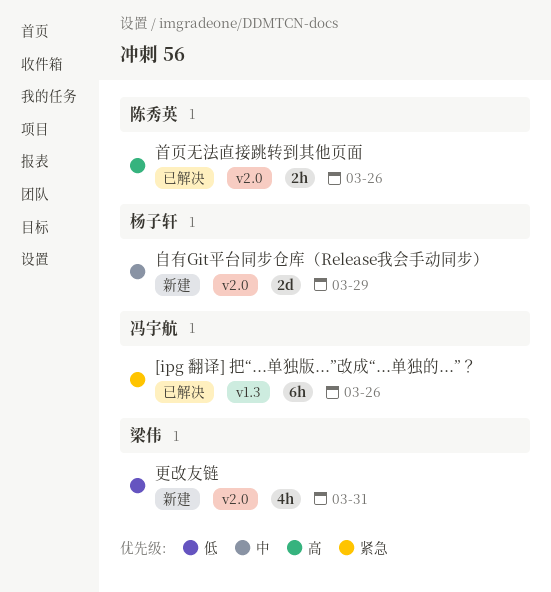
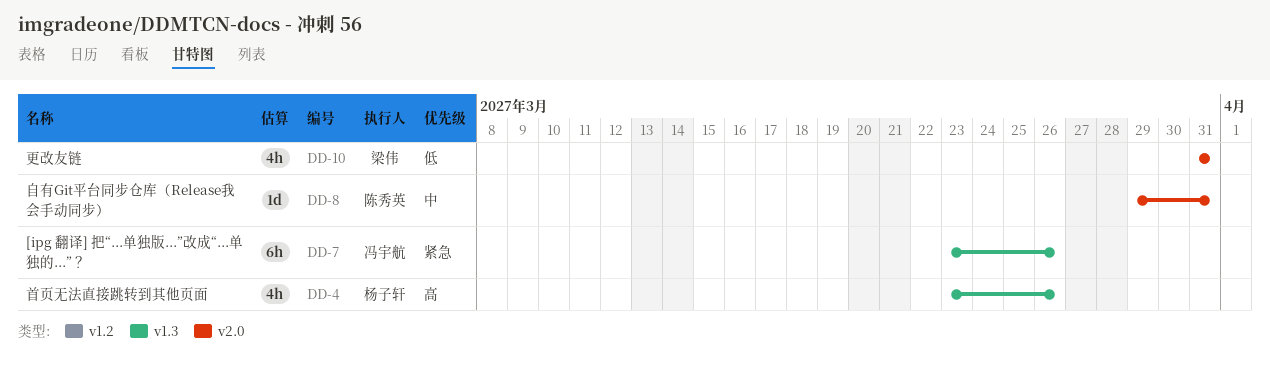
自有Git平台同步仓库（Release我会手动同步）, owner: 杨子轩 -> 陈秀英
自有Git平台同步仓库（Release我会手动同步）, estimate: 2d -> 1d
自有Git平台同步仓库（Release我会手动同步）, due: Mar 29 -> Mar 31
首页无法直接跳转到其他页面, owner: 陈秀英 -> 杨子轩
首页无法直接跳转到其他页面, label: v2.0 -> v1.3
首页无法直接跳转到其他页面, estimate: 2h -> 4h

